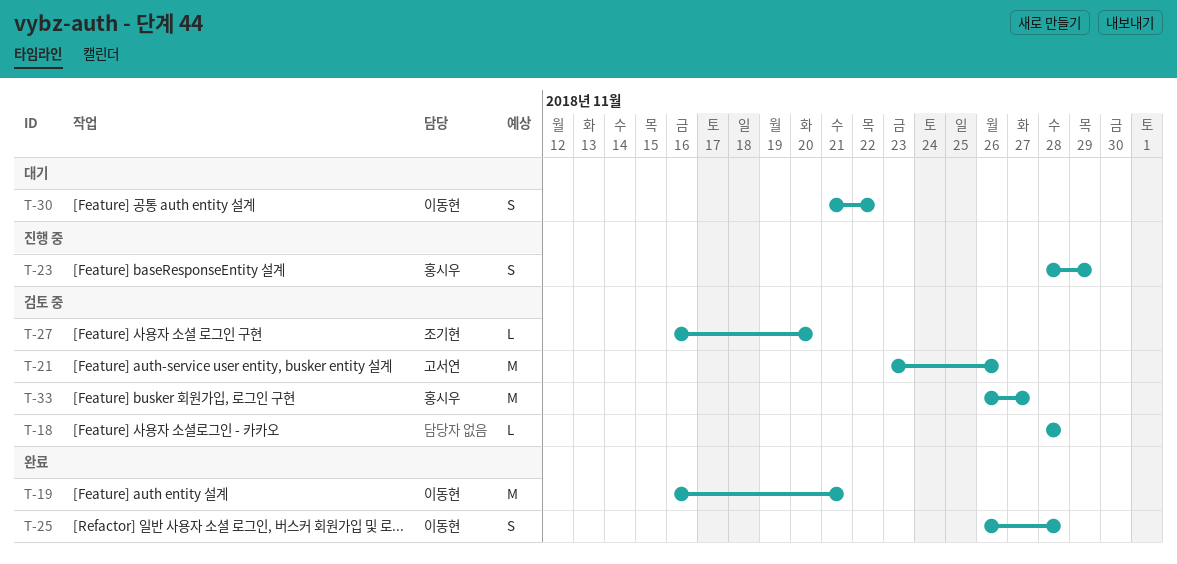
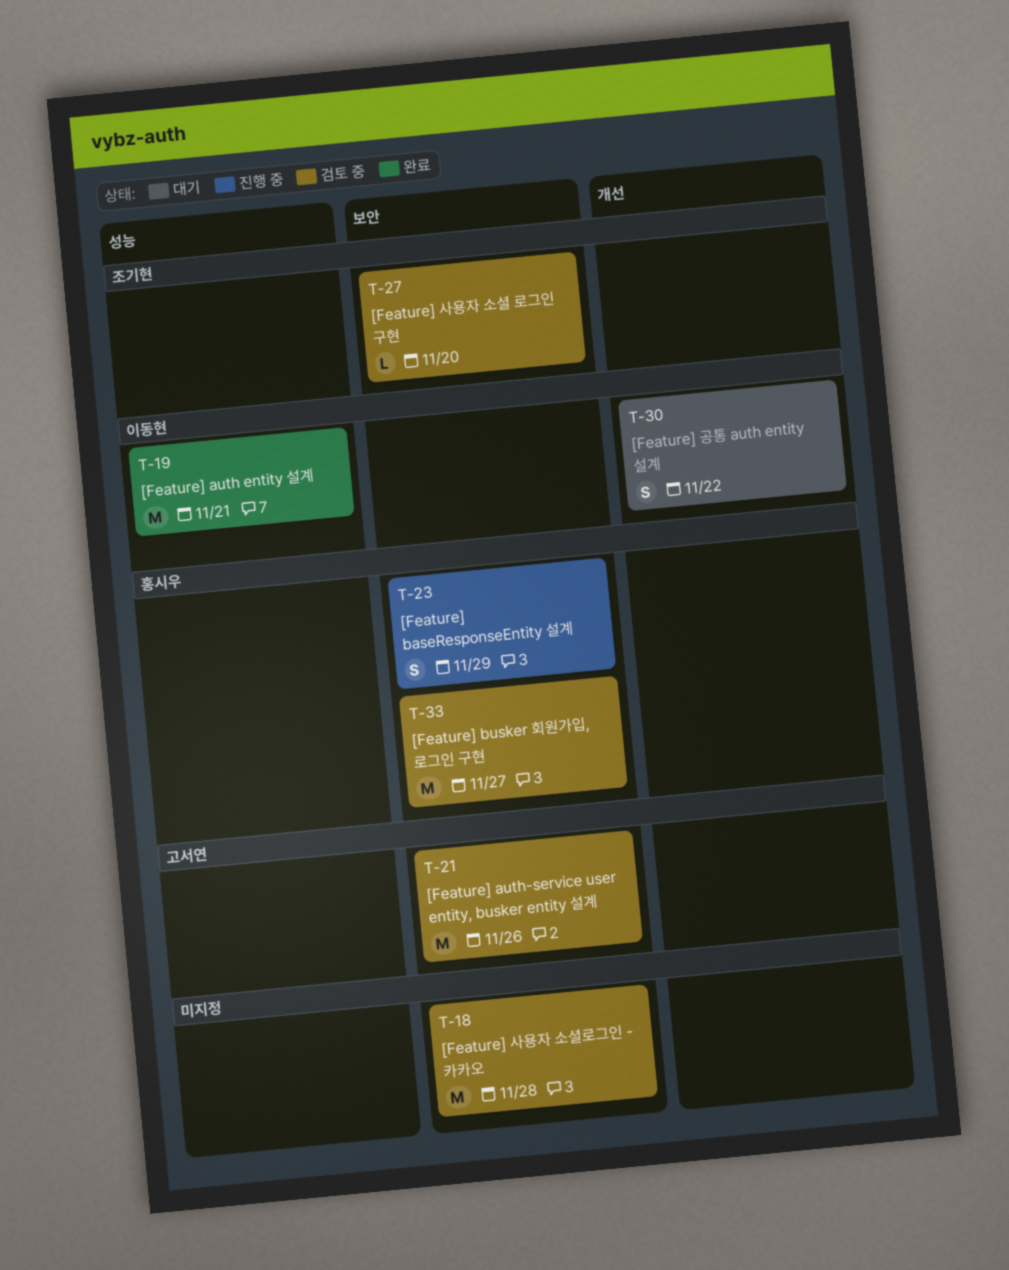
T-18, estimate: L -> M
T-25: present -> none

